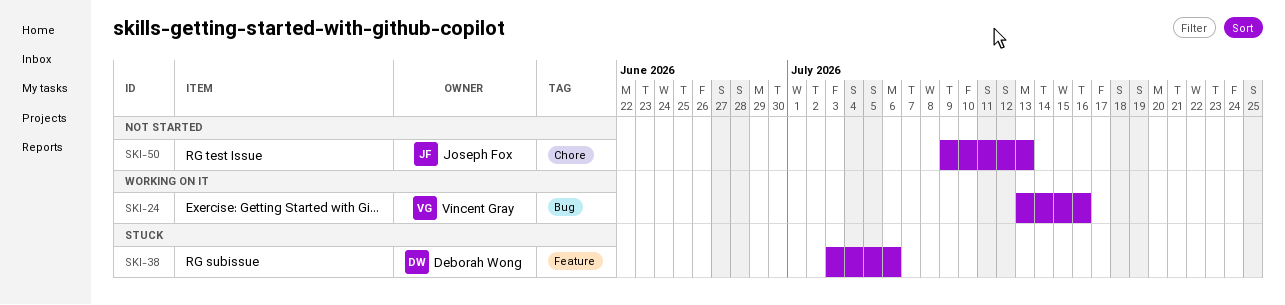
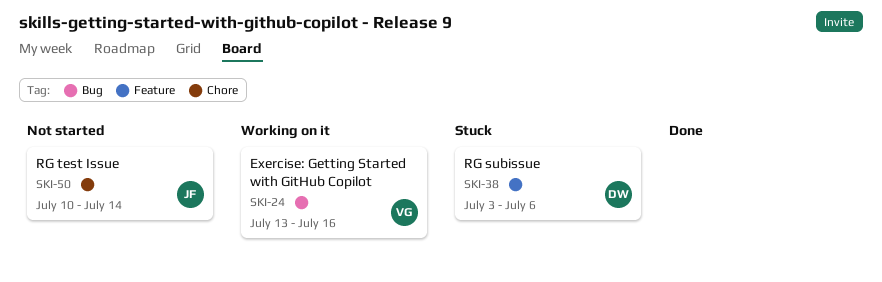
SKI-50, start: Jul 9 -> Jul 10
SKI-50, due: Jul 13 -> Jul 14

